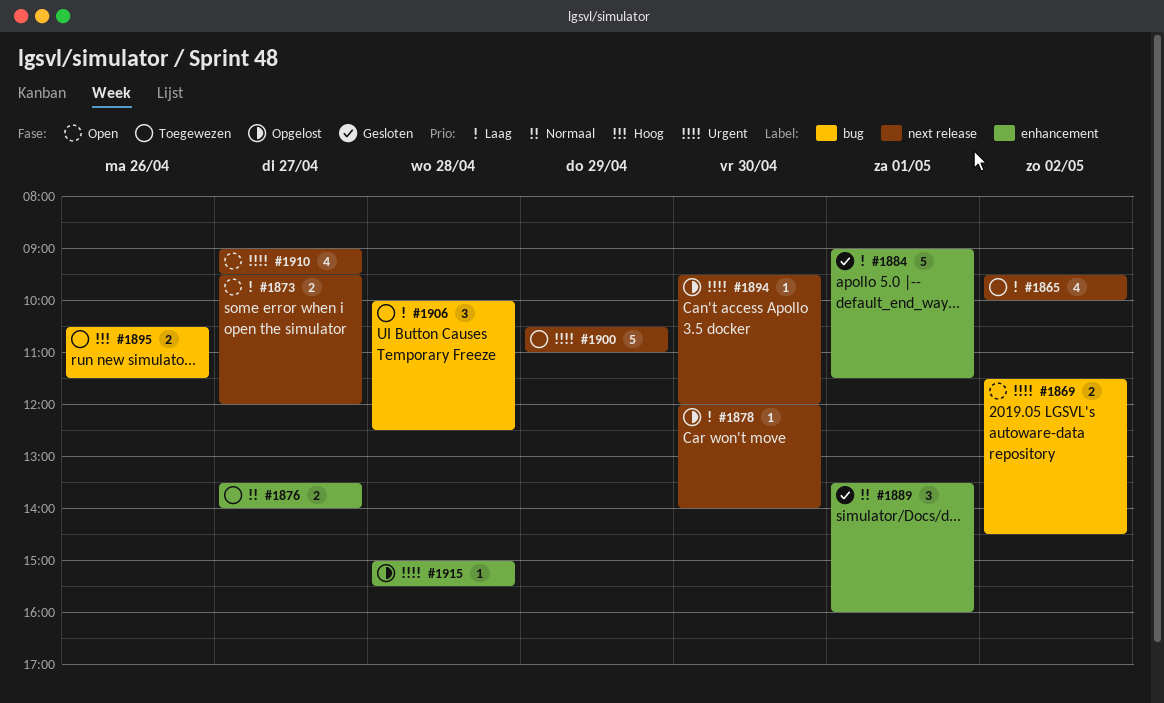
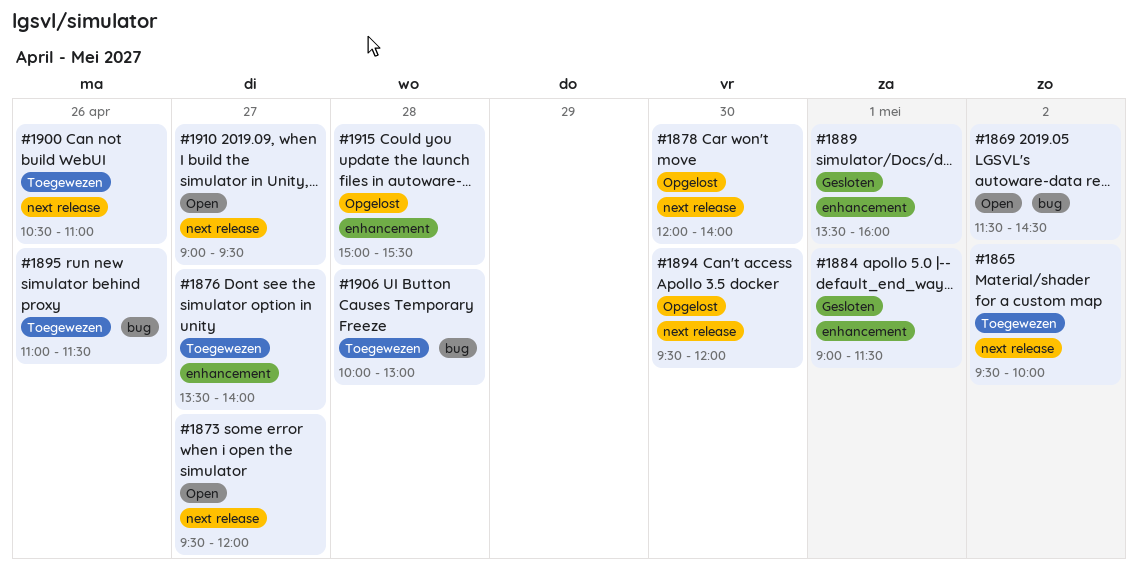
#1895, begins: 10:30 -> 11:00
#1900, day: Apr 29 -> Apr 26
#1906, ends: 12:30 -> 13:00

